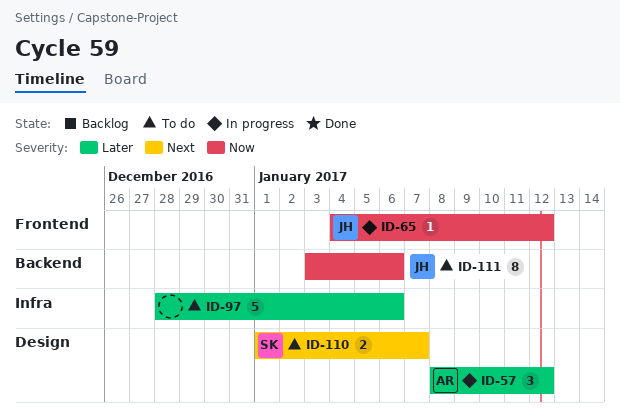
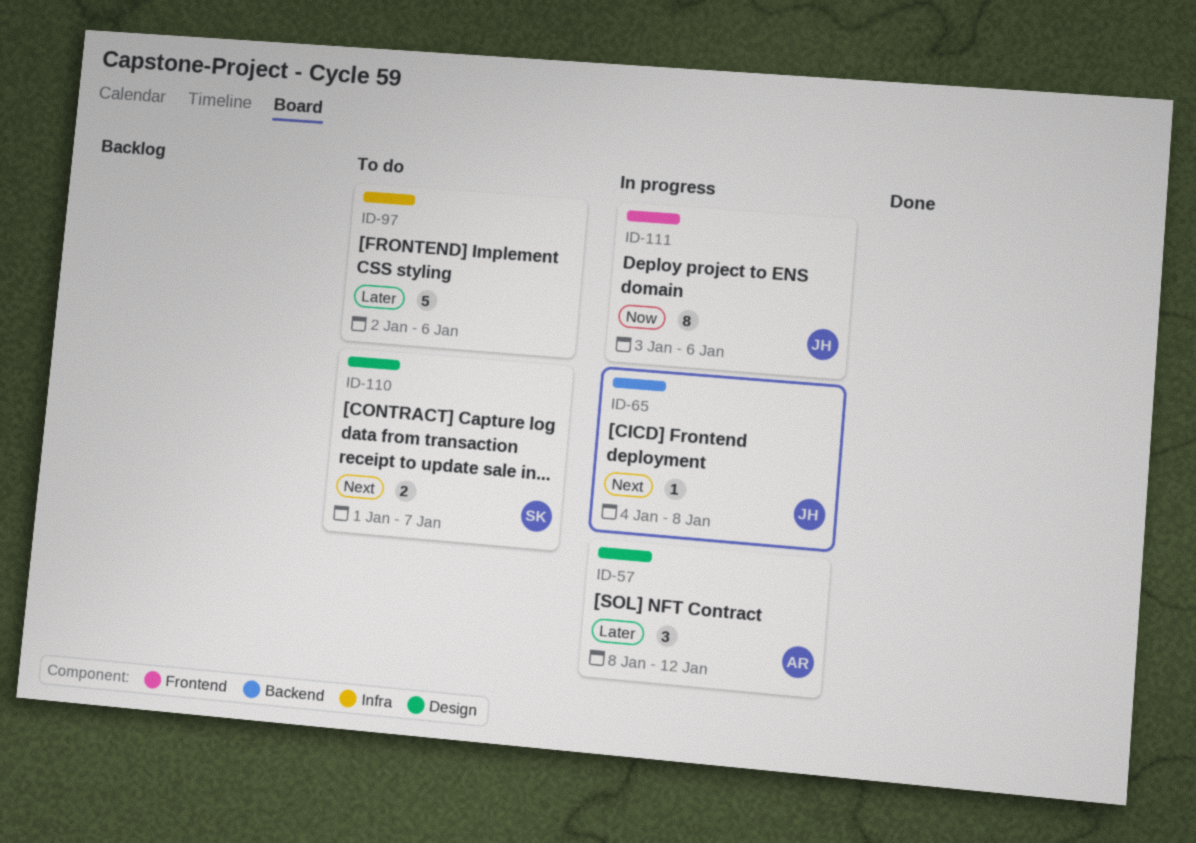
ID-65, priority: Now -> Next
ID-65, label: Frontend -> Backend
ID-65, due: Jan 12 -> Jan 8
ID-97, start: Dec 28 -> Jan 2
ID-111, status: To do -> In progress
ID-111, label: Backend -> Frontend

